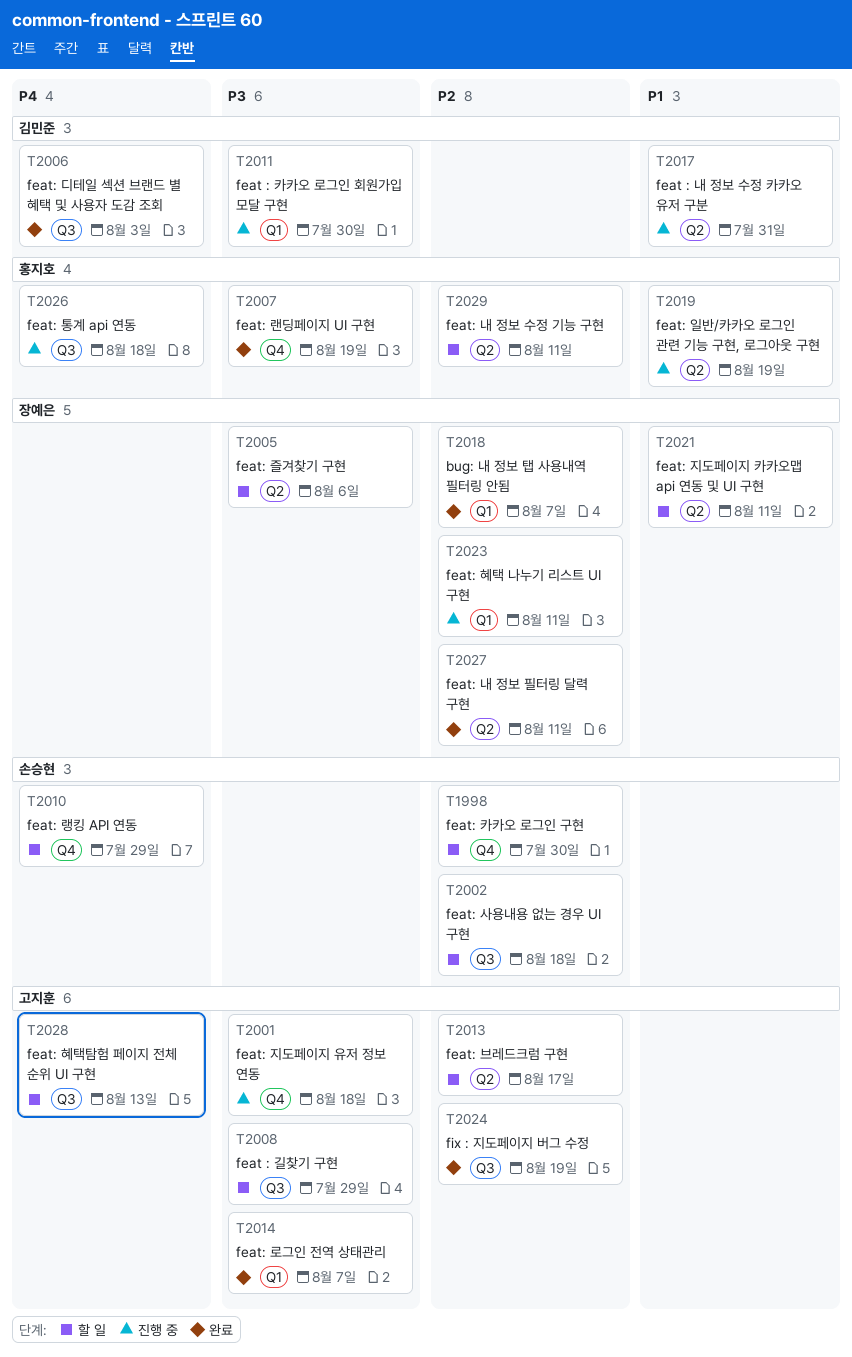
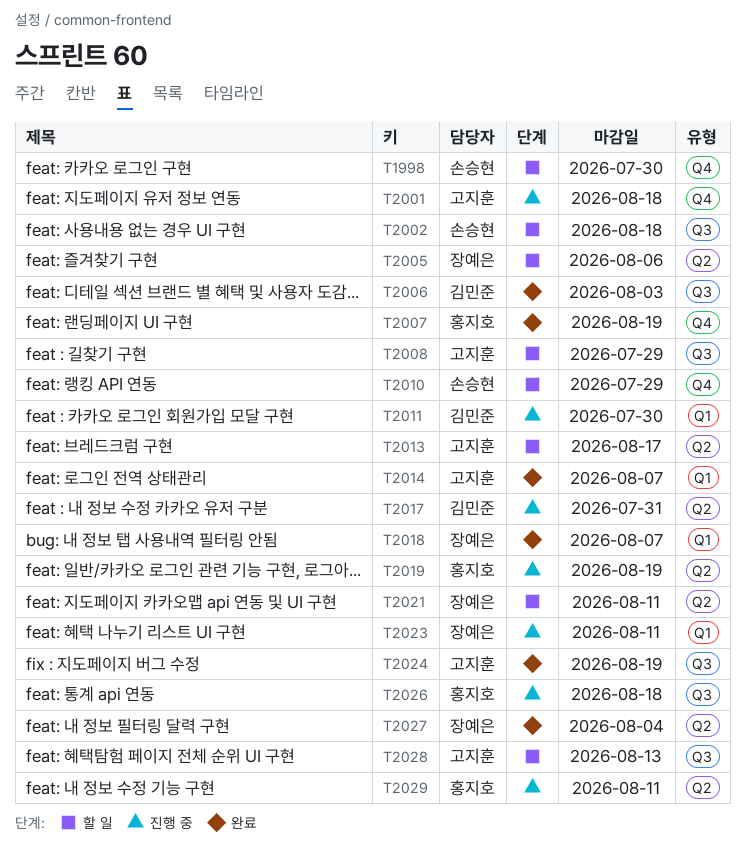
T2027, due: Aug 11 -> Aug 4
T2029, status: 할 일 -> 진행 중

